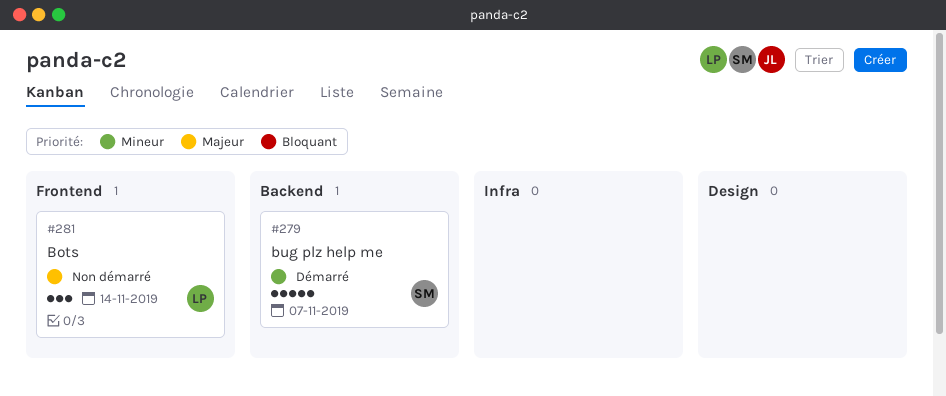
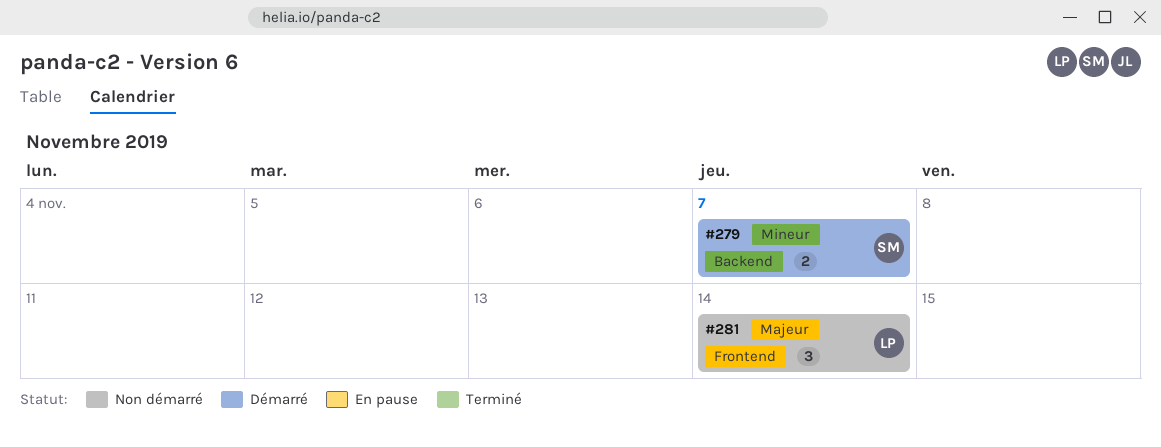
#279, estimate: 5 -> 2

